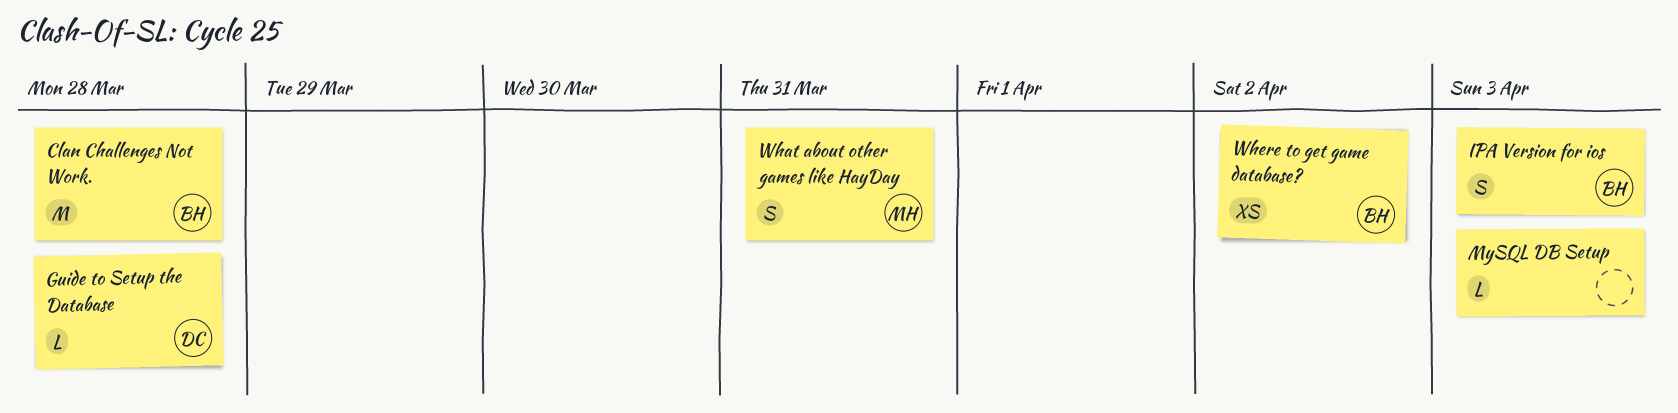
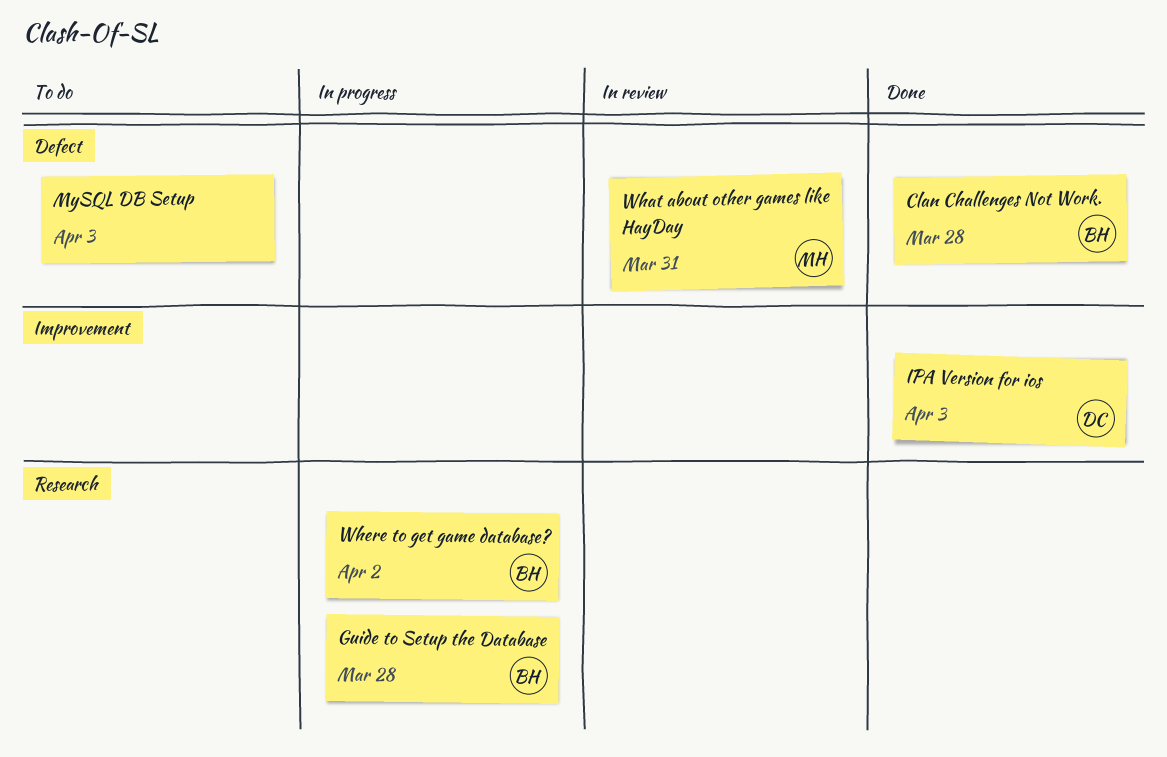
Guide to Setup the Database, owner: DC -> BH
IPA Version for ios, owner: BH -> DC

